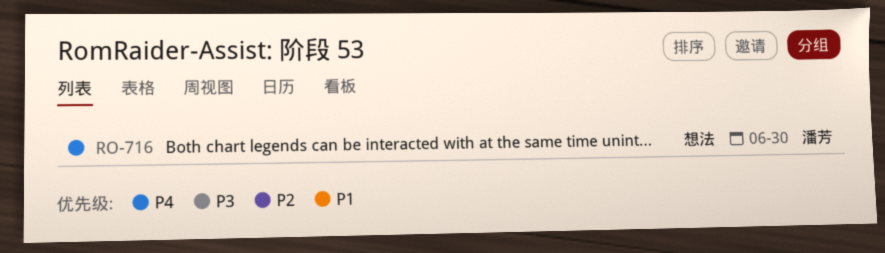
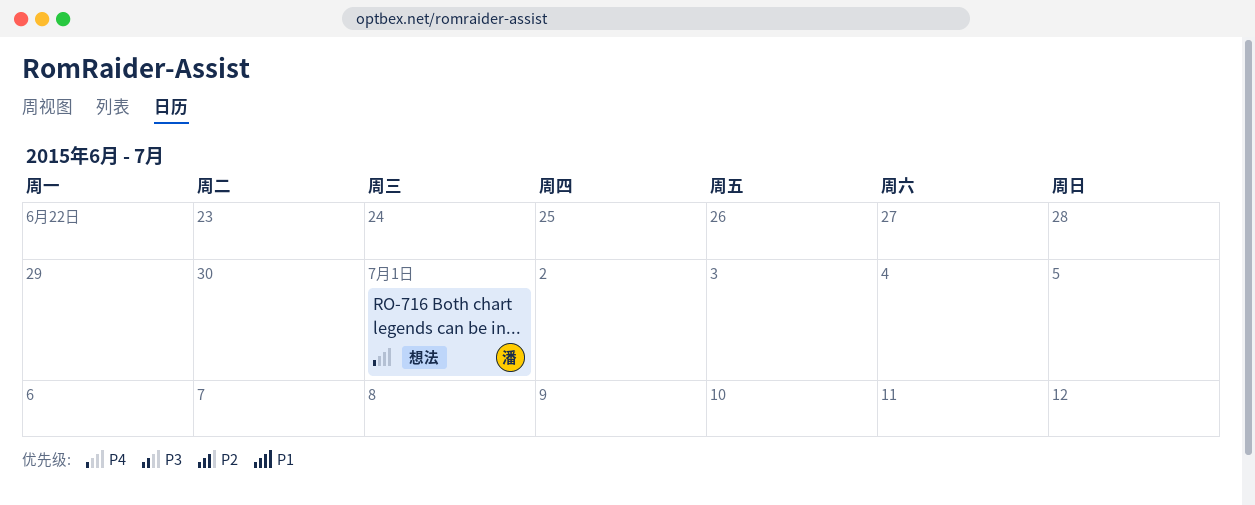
RO-716, due: Jun 30 -> Jul 1

